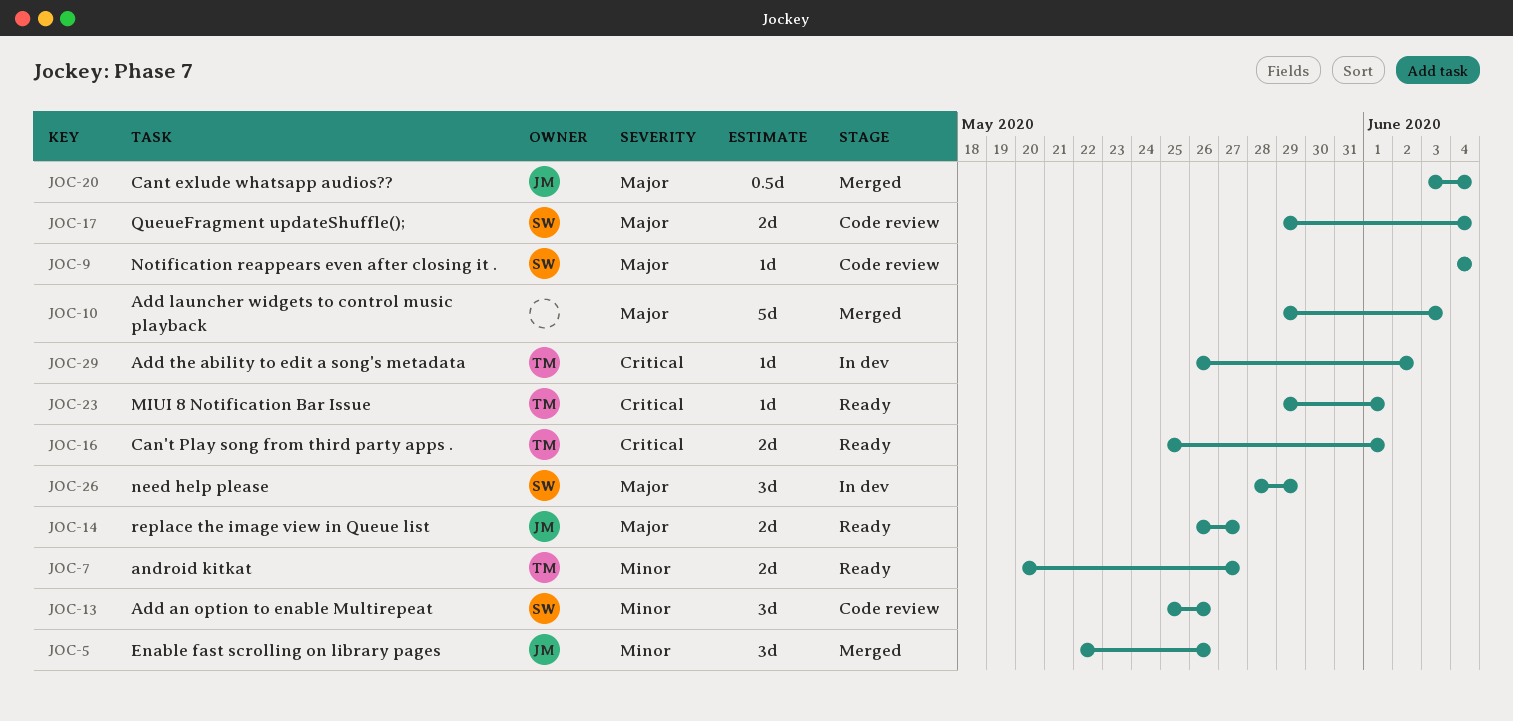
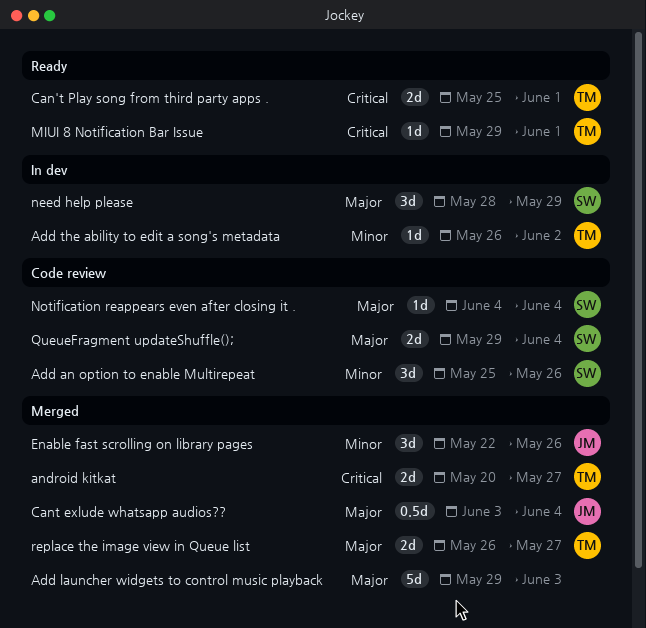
Add the ability to edit a song's metadata, priority: Critical -> Minor
android kitkat, status: Ready -> Merged
android kitkat, priority: Minor -> Critical
replace the image view in Queue list, status: Ready -> Merged
replace the image view in Queue list, owner: JM -> TM

